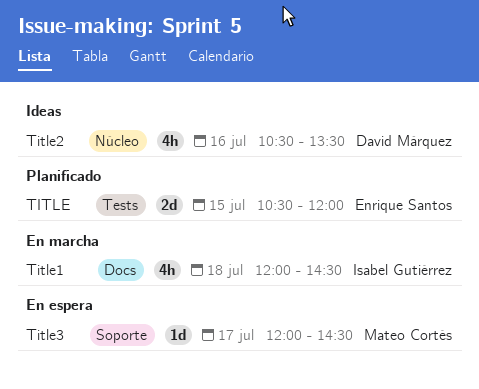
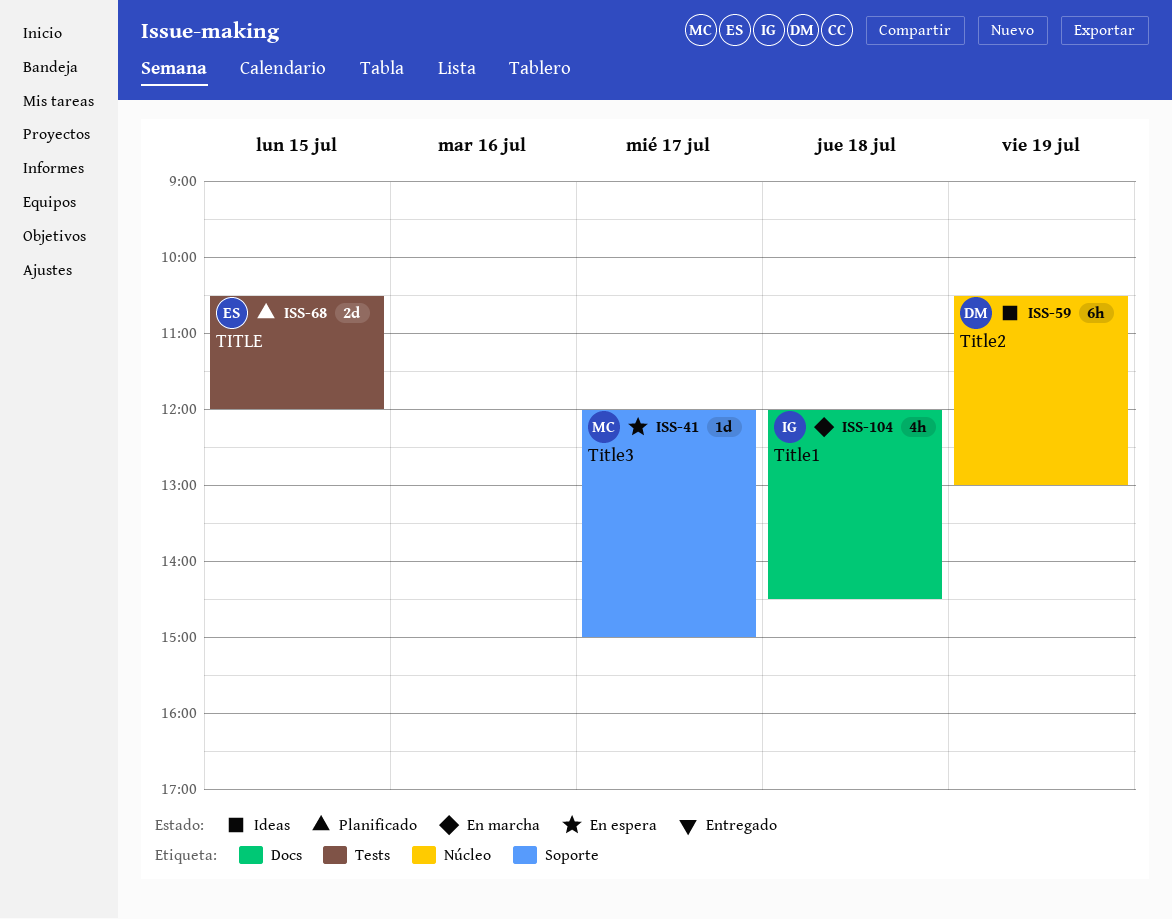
Title2, estimate: 4h -> 6h
Title2, day: Jul 16 -> Jul 19
Title2, ends: 13:30 -> 13:00
Title3, ends: 14:30 -> 15:00

